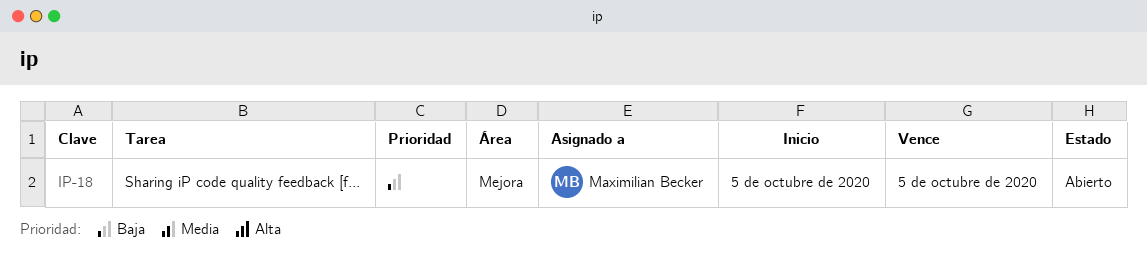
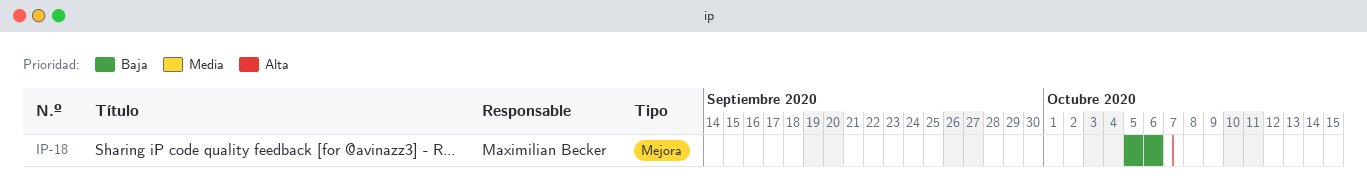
IP-18, due: Oct 5 -> Oct 6

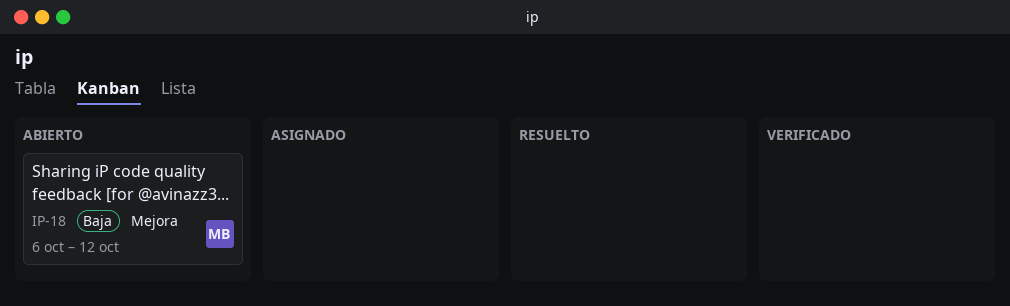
IP-18, start: Oct 5 -> Oct 6
IP-18, due: Oct 6 -> Oct 12

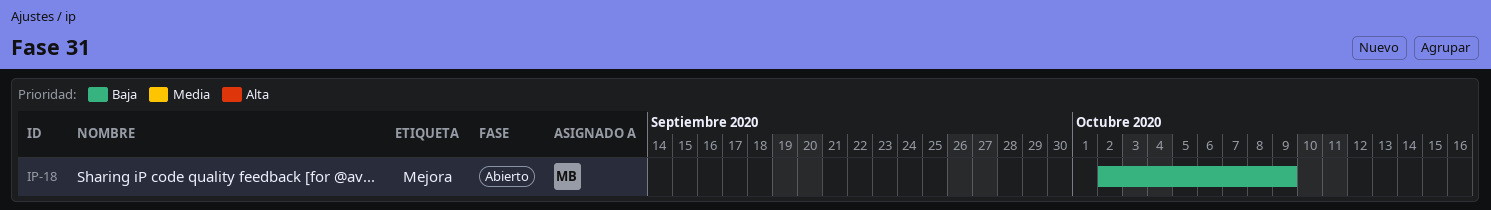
IP-18, start: Oct 6 -> Oct 2
IP-18, due: Oct 12 -> Oct 9

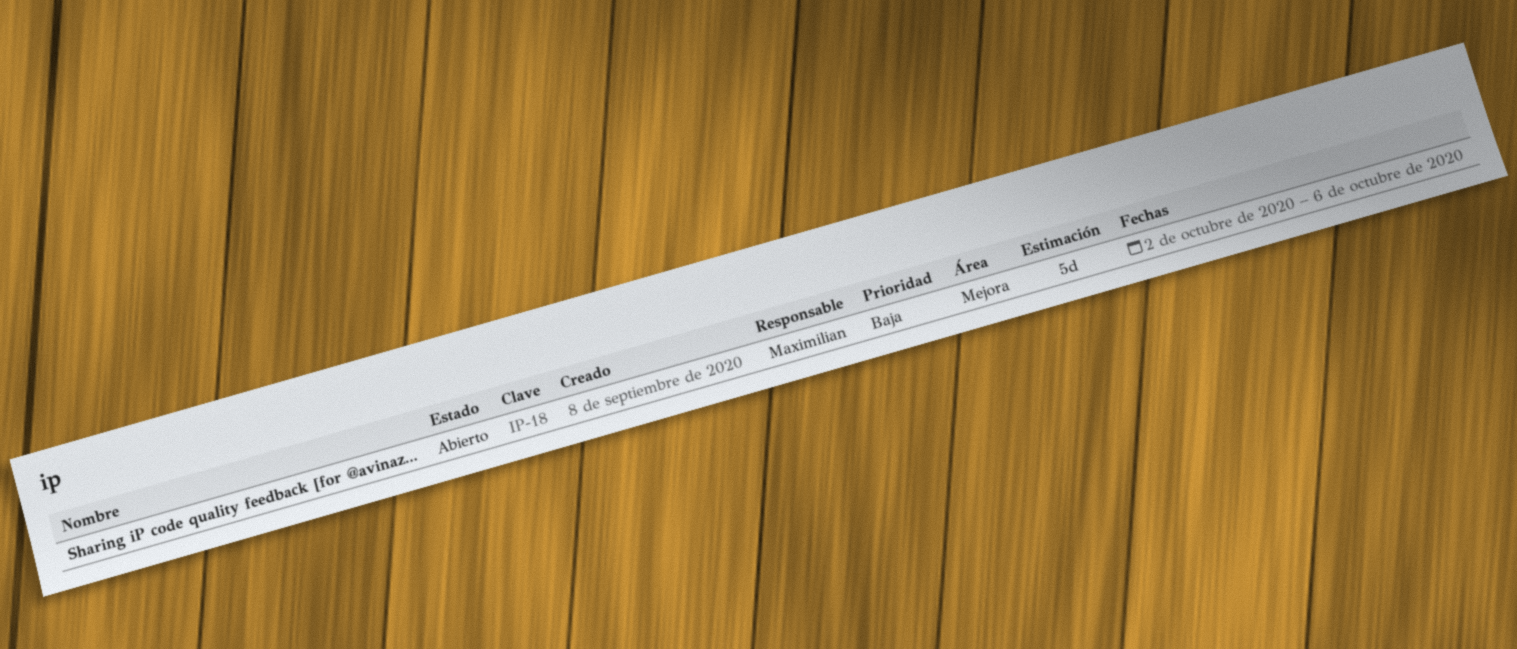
IP-18, due: Oct 9 -> Oct 6

